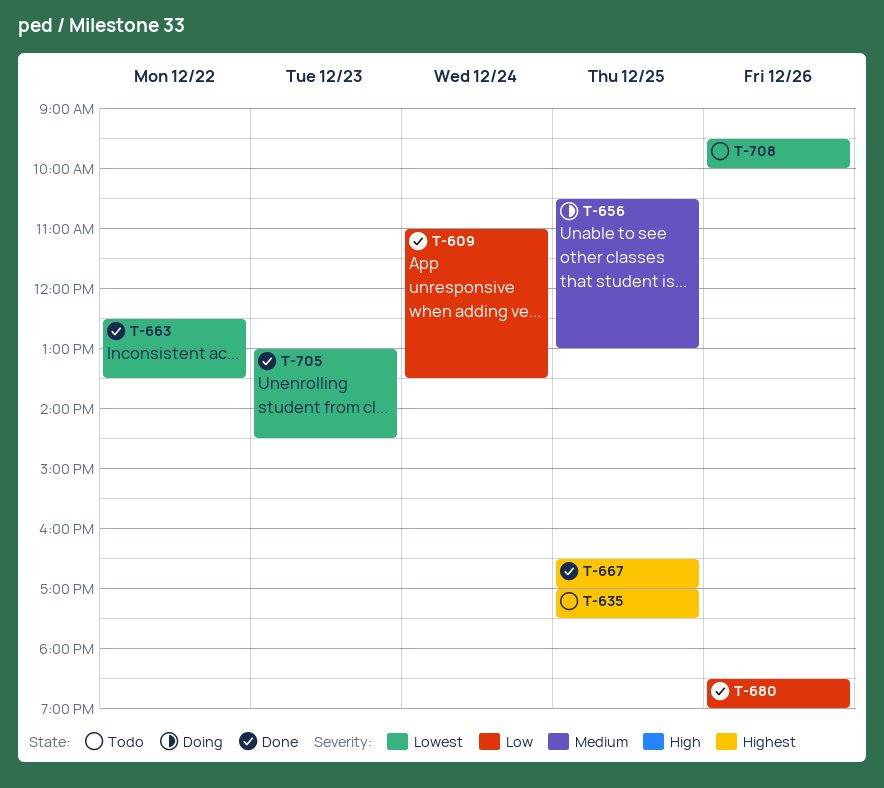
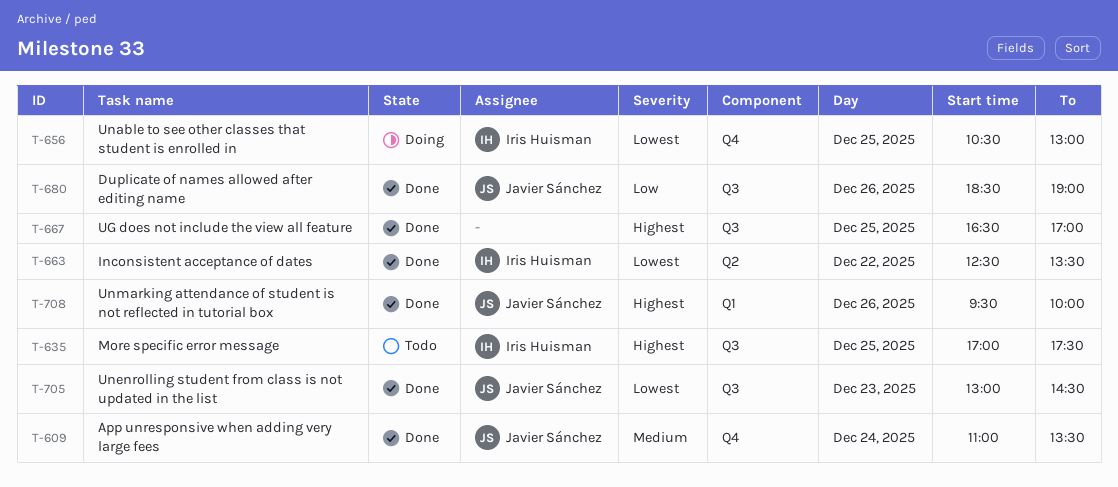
T-609, priority: Low -> Medium
T-656, priority: Medium -> Lowest
T-708, status: Todo -> Done
T-708, priority: Lowest -> Highest

